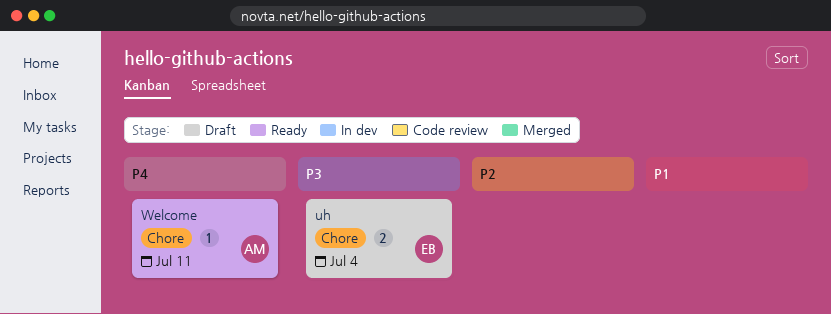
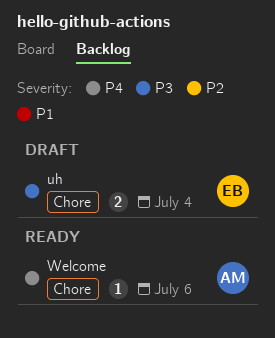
Welcome, due: Jul 11 -> Jul 6

